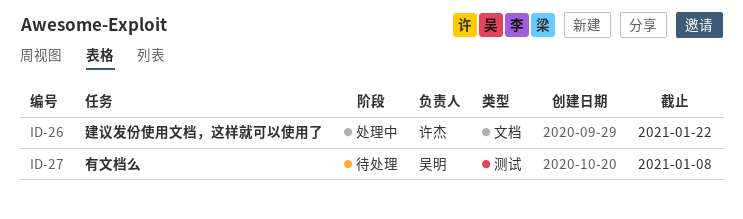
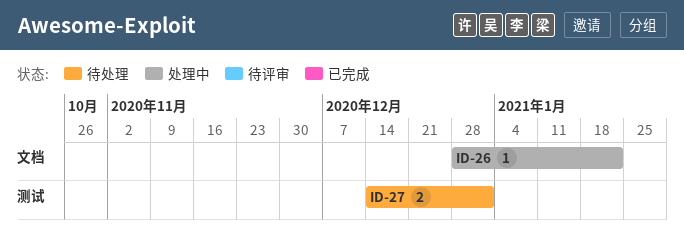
ID-27, due: Jan 8 -> Jan 1

